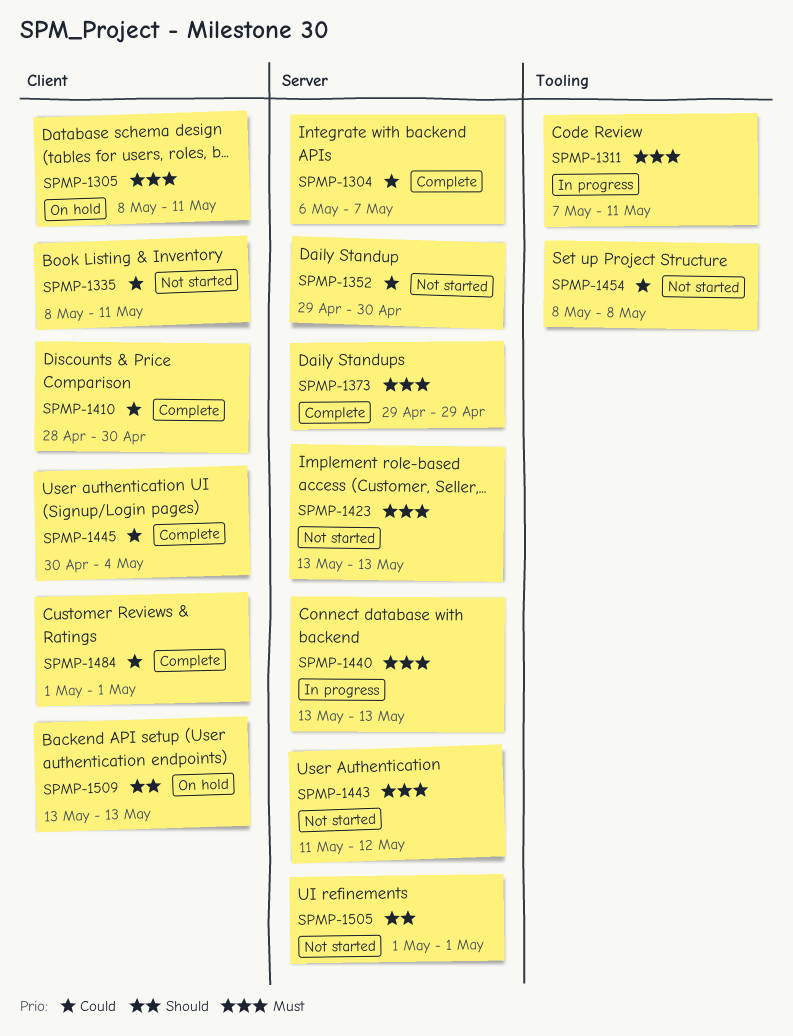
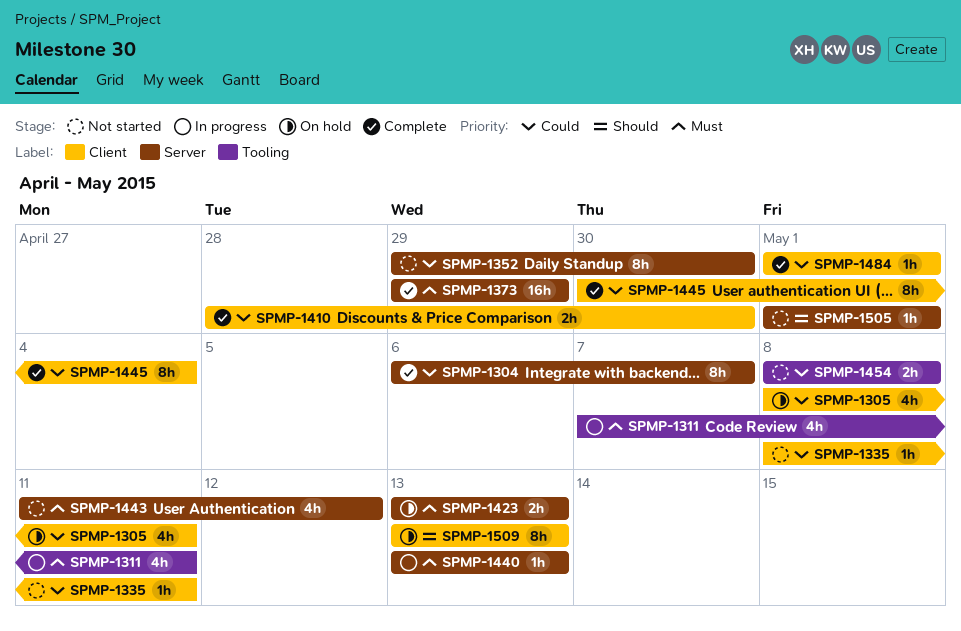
SPMP-1305, priority: Must -> Could
SPMP-1423, status: Not started -> On hold

